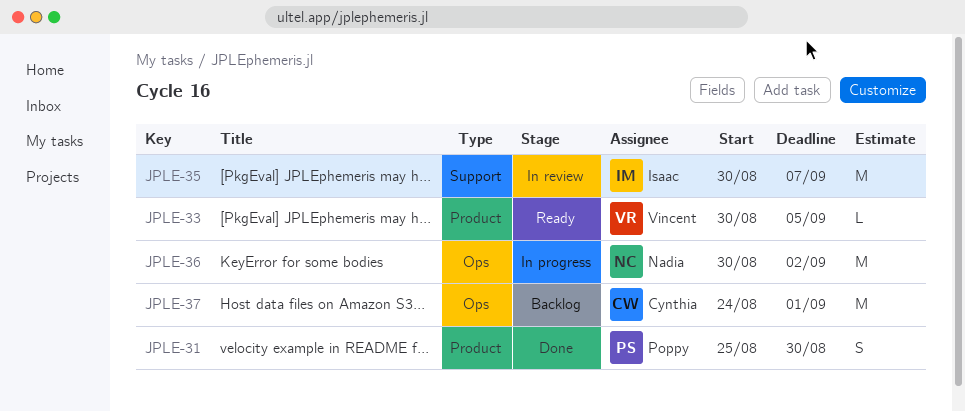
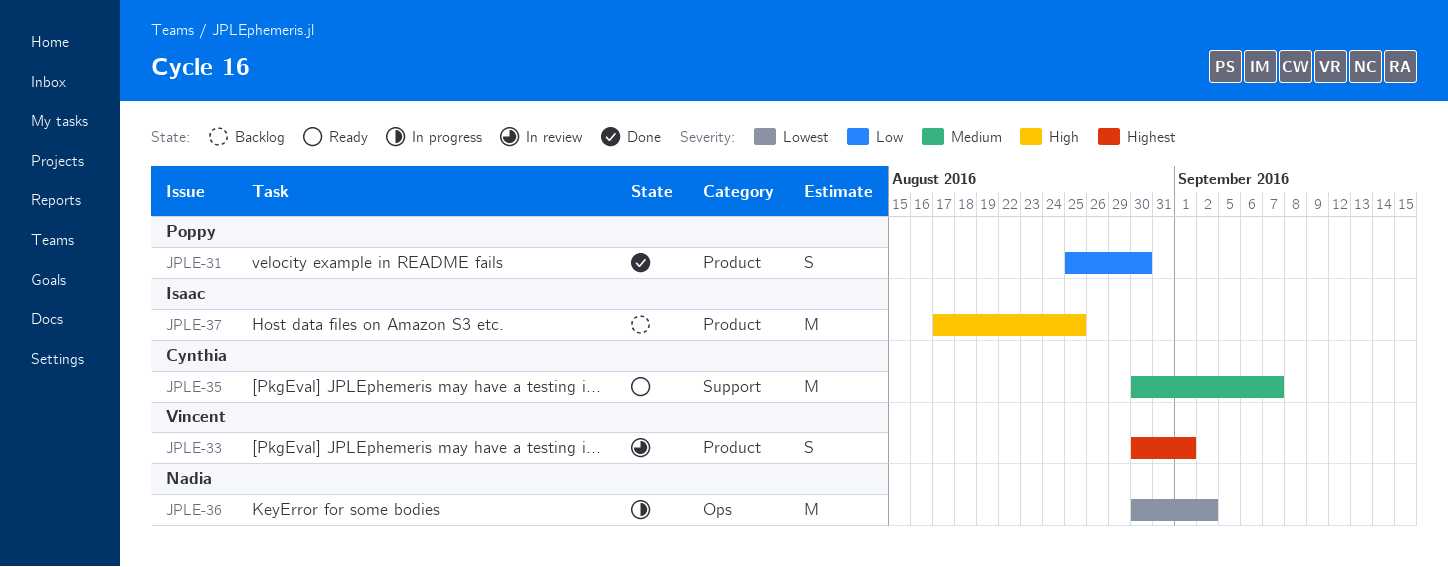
JPLE-33, status: Ready -> In review
JPLE-33, estimate: L -> S
JPLE-33, due: Sep 5 -> Sep 1
JPLE-35, status: In review -> Ready
JPLE-35, owner: Isaac -> Cynthia
JPLE-37, owner: Cynthia -> Isaac
JPLE-37, label: Ops -> Product
JPLE-37, start: Aug 24 -> Aug 17
JPLE-37, due: Sep 1 -> Aug 25

